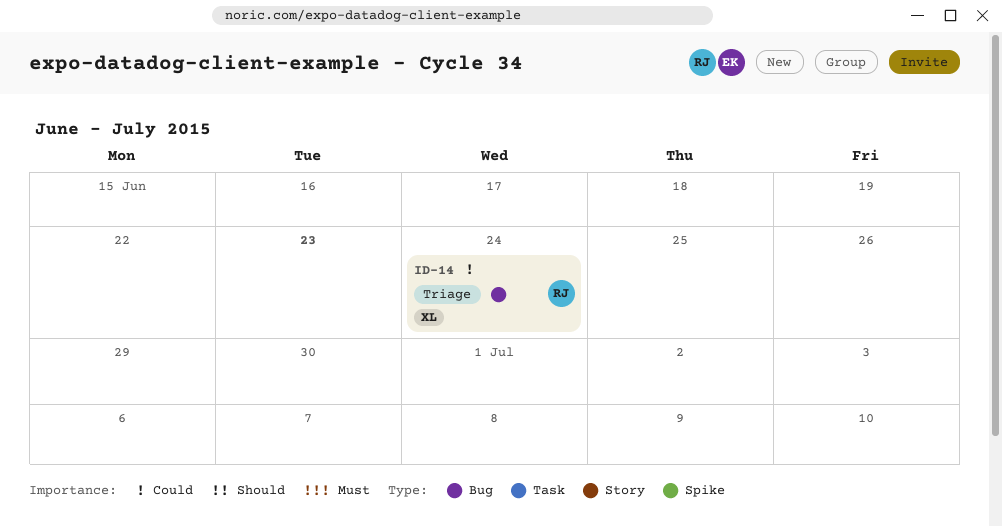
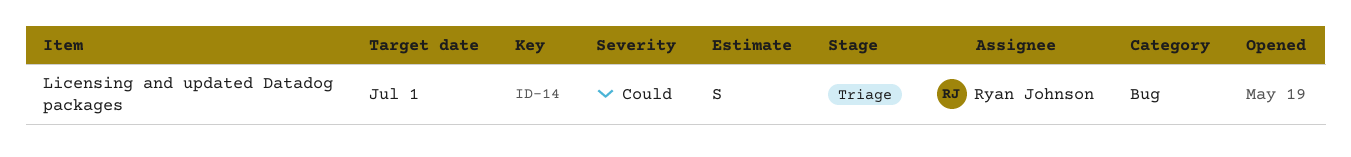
ID-14, estimate: XL -> S
ID-14, due: Jun 24 -> Jul 1

